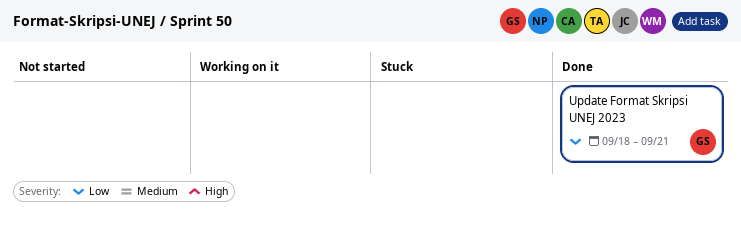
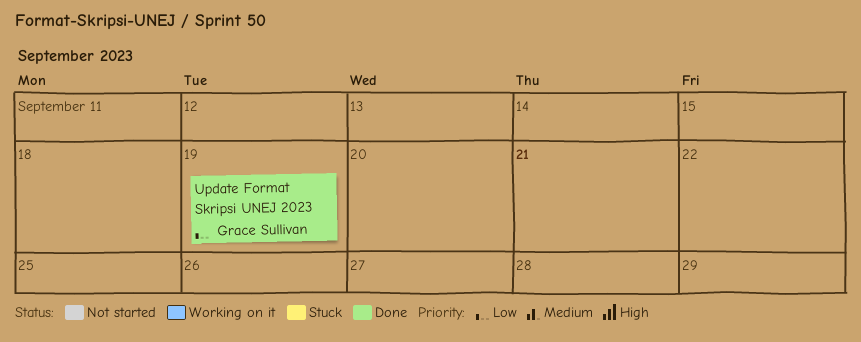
Update Format Skripsi UNEJ 2023, due: Sep 21 -> Sep 19

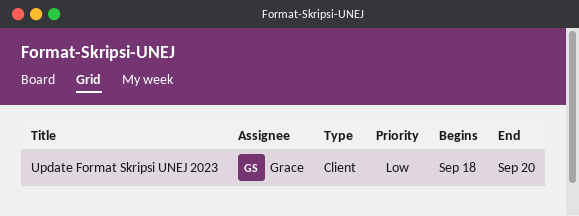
Update Format Skripsi UNEJ 2023, due: Sep 19 -> Sep 20

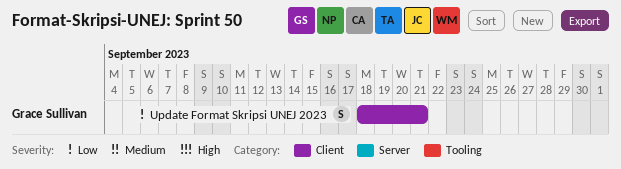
Update Format Skripsi UNEJ 2023, due: Sep 20 -> Sep 21

